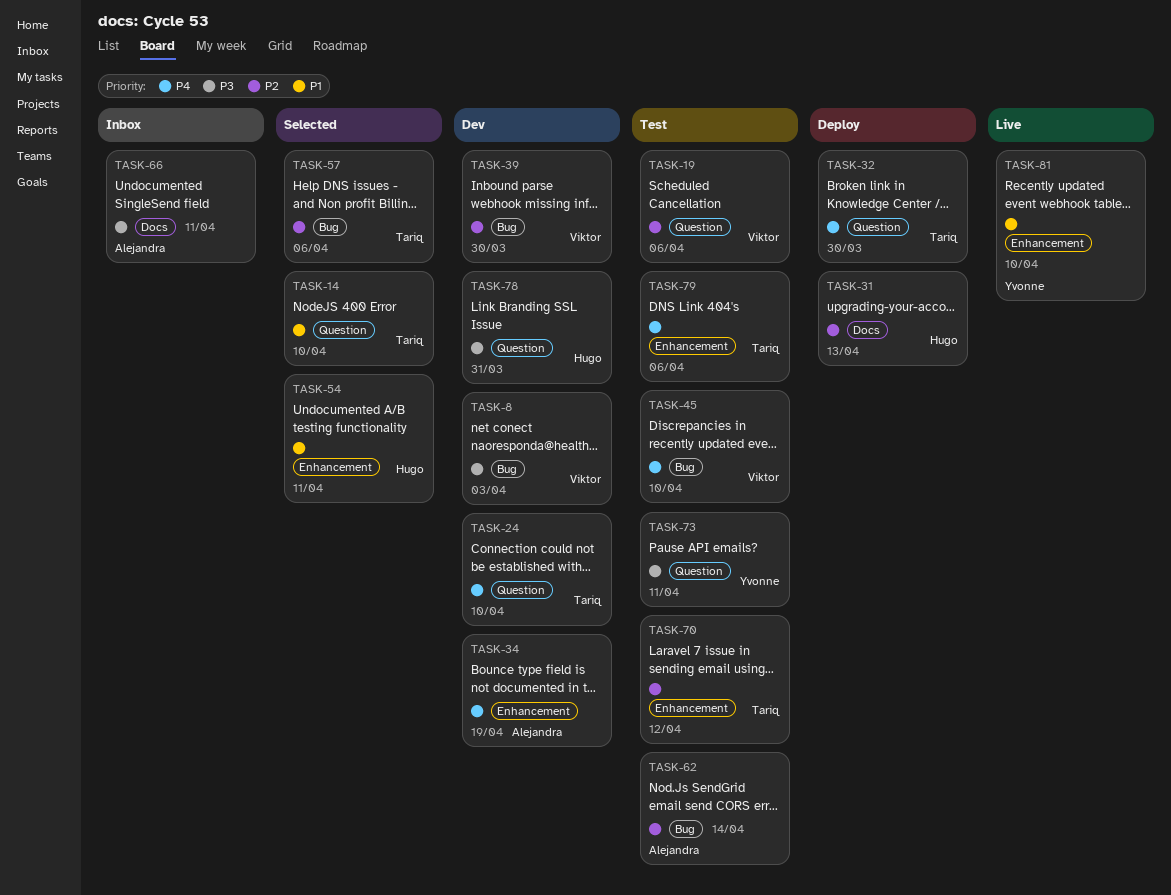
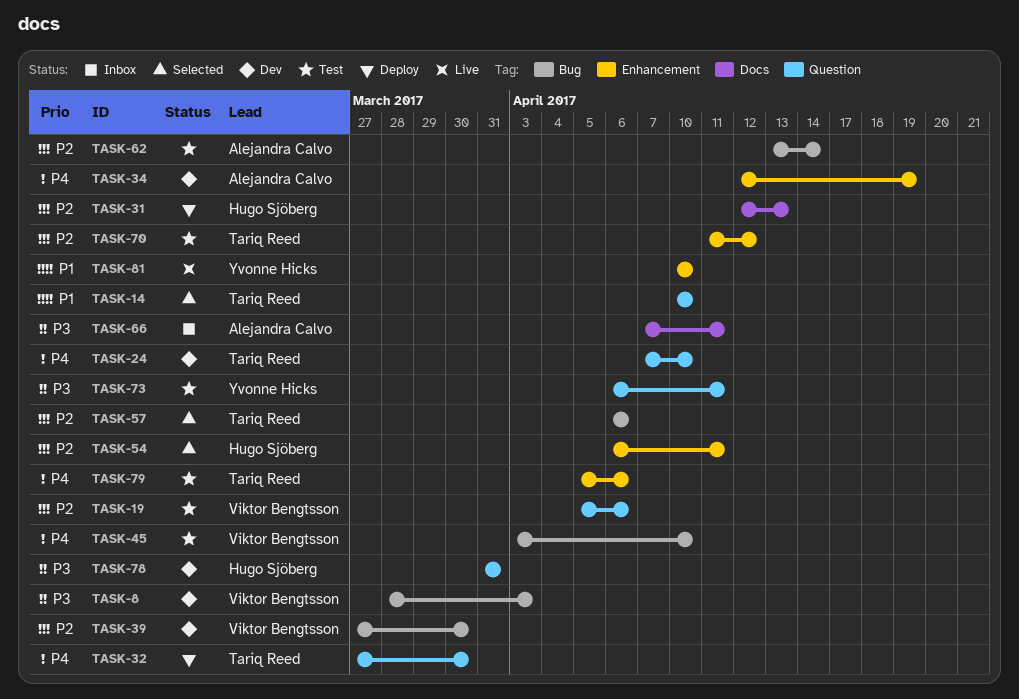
TASK-54, priority: P1 -> P2

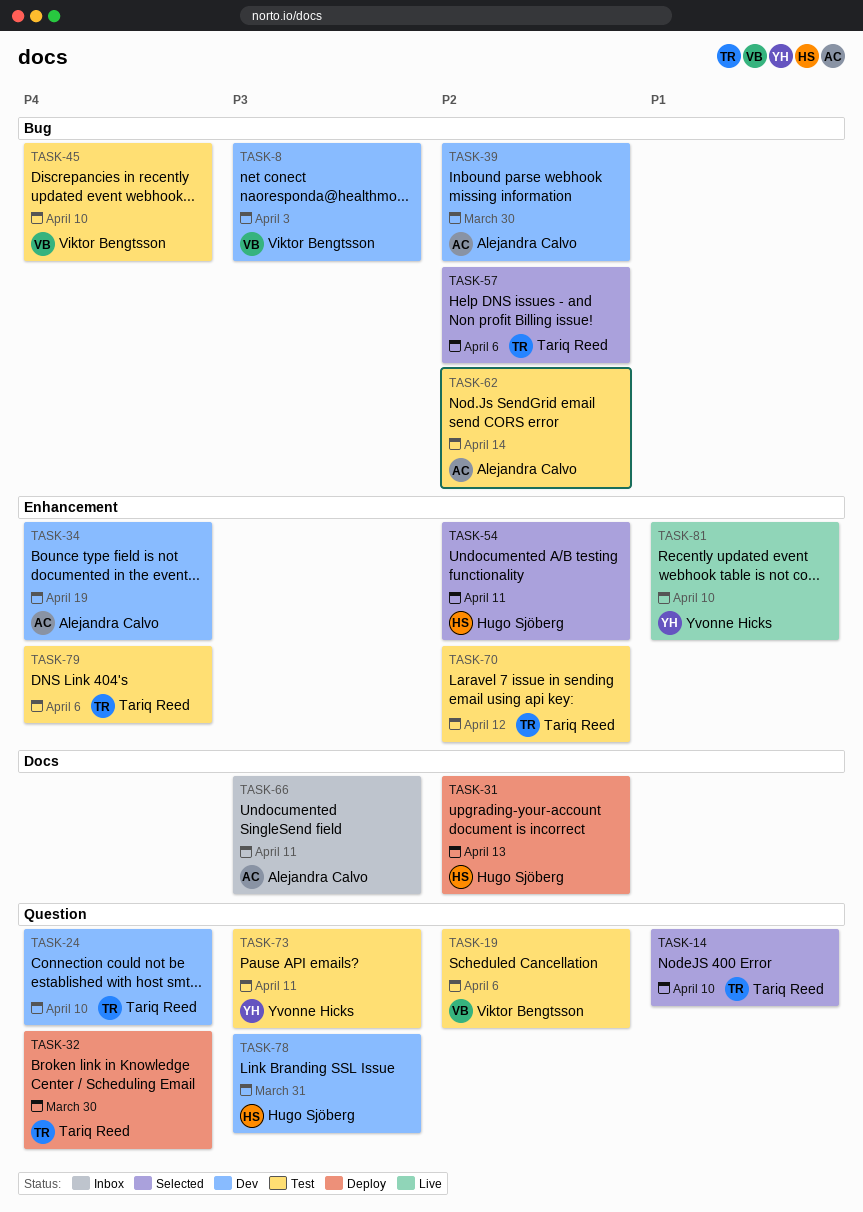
TASK-39, owner: Viktor Bengtsson -> Alejandra Calvo

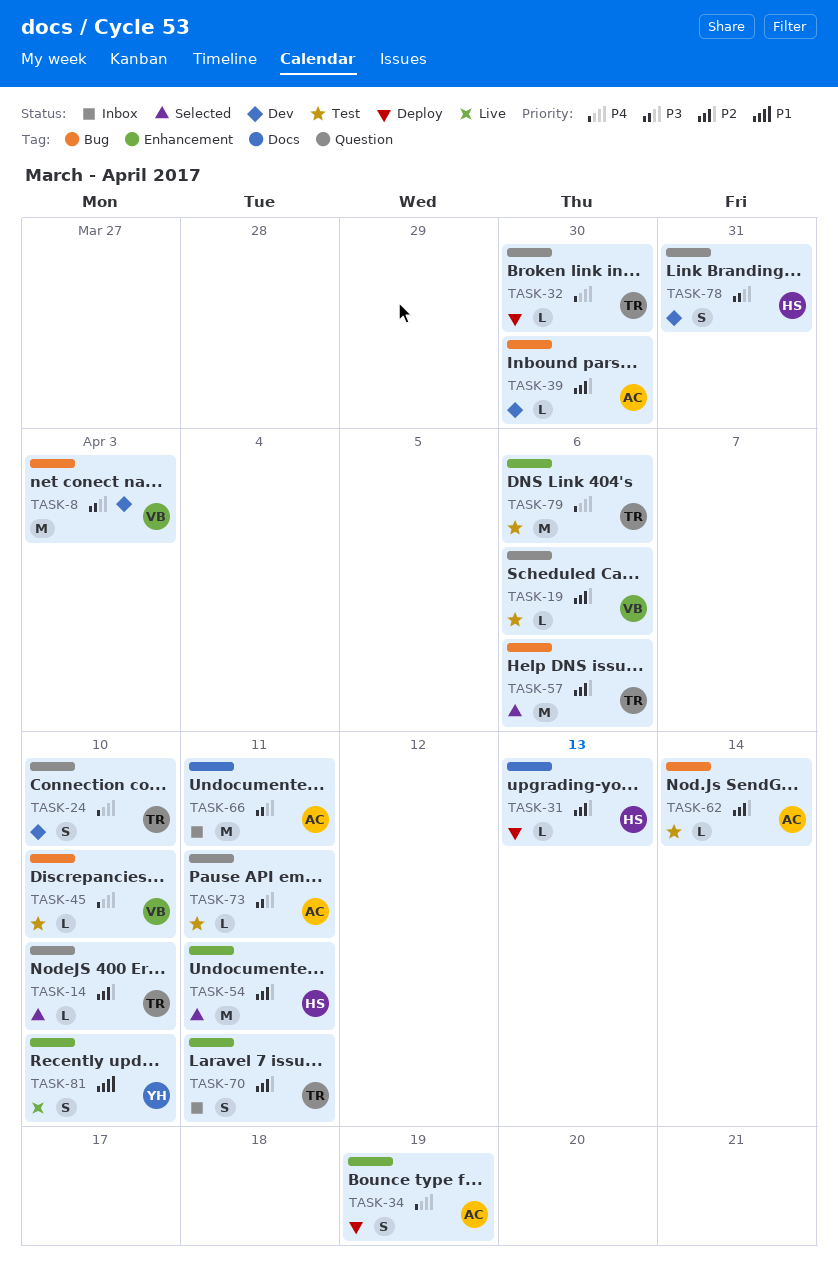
TASK-14, priority: P1 -> P2
TASK-34, status: Dev -> Deploy
TASK-70, status: Test -> Inbox
TASK-70, due: Apr 12 -> Apr 11
TASK-73, owner: Yvonne Hicks -> Alejandra Calvo

